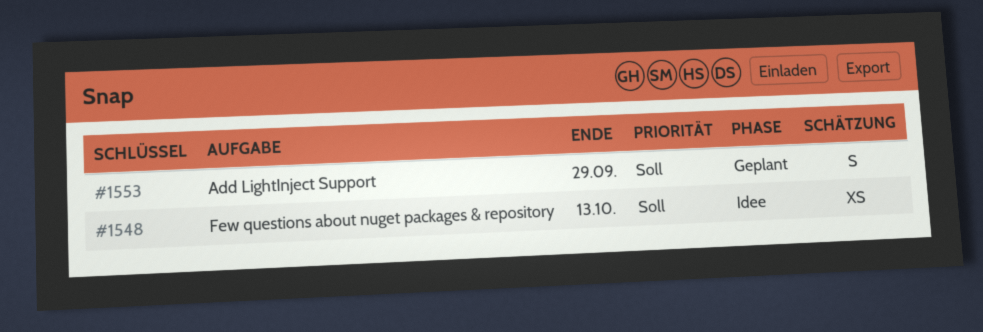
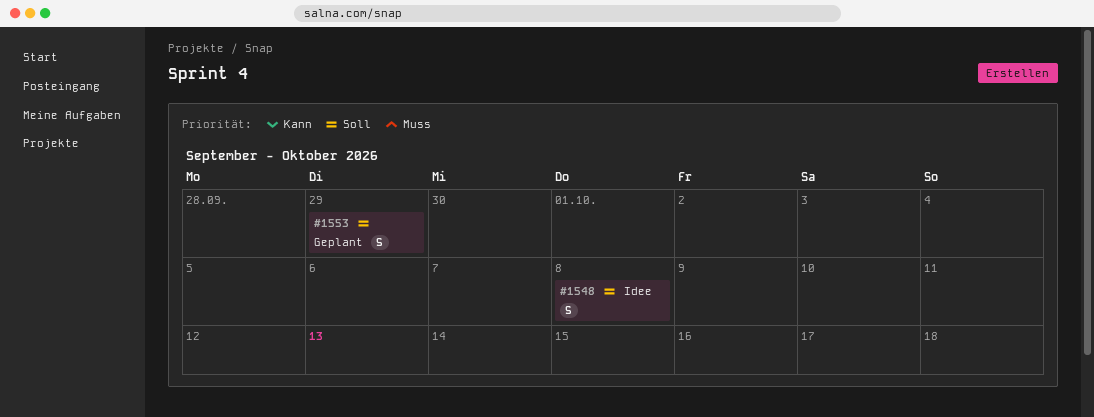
#1548, estimate: XS -> S
#1548, due: Oct 13 -> Oct 8

